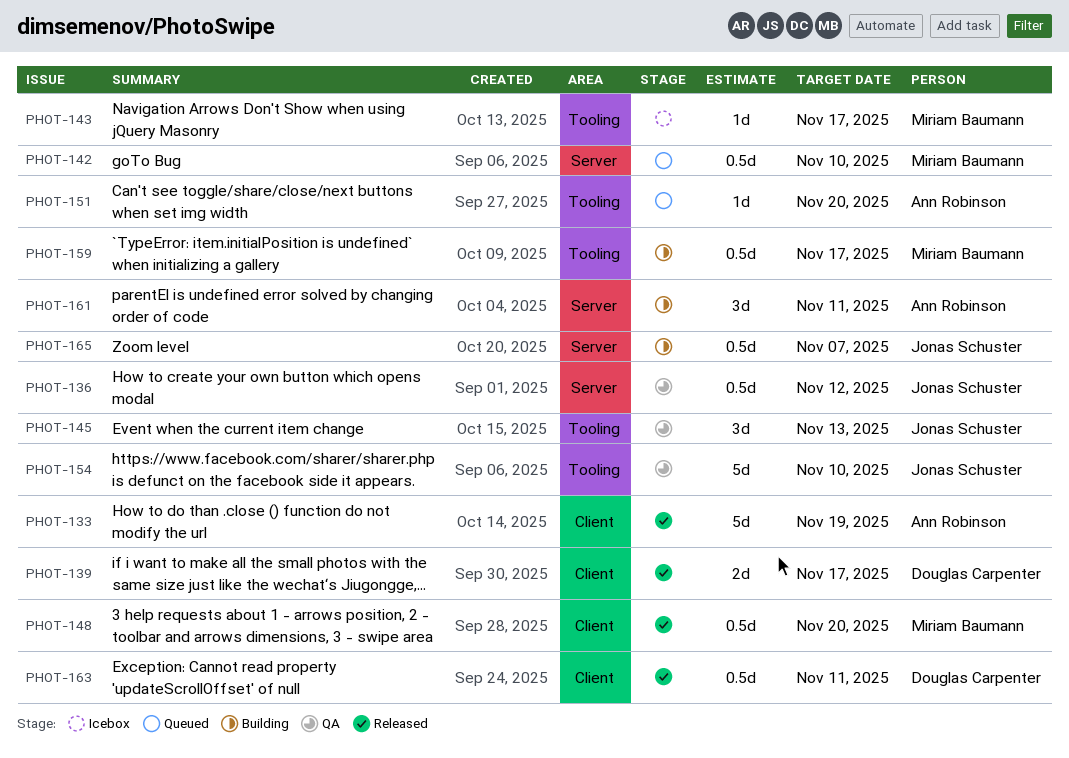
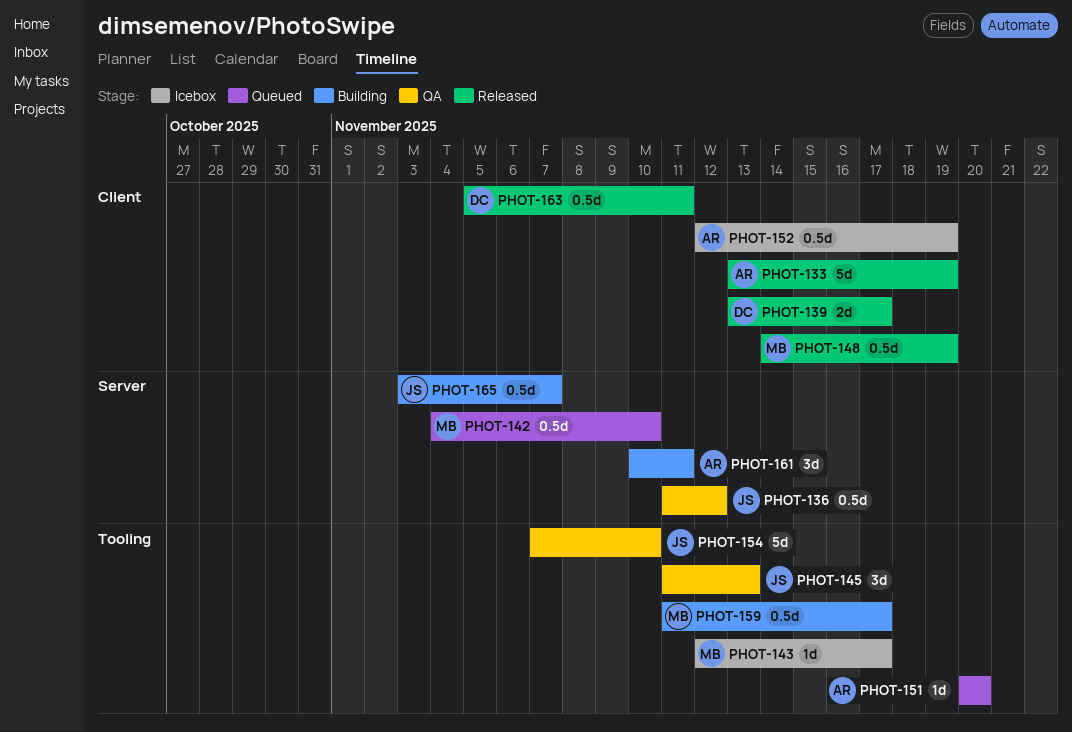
PHOT-148, due: Nov 20 -> Nov 19
PHOT-152: none -> present

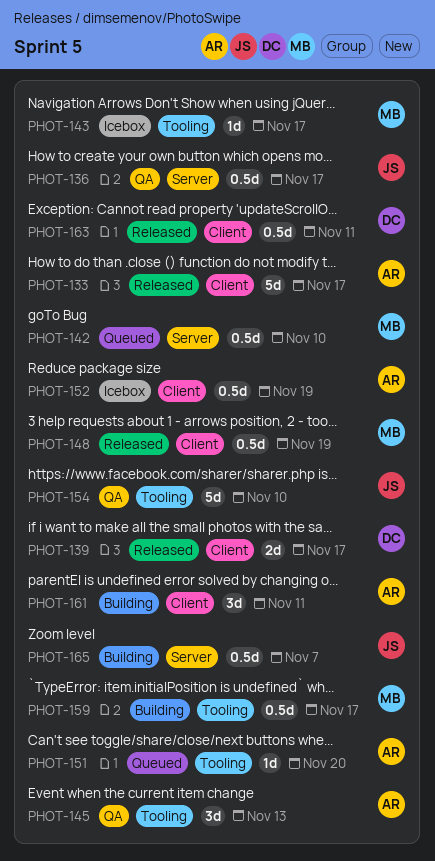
PHOT-133, due: Nov 19 -> Nov 17
PHOT-136, due: Nov 12 -> Nov 17
PHOT-145, owner: JS -> AR
PHOT-161, label: Server -> Client

